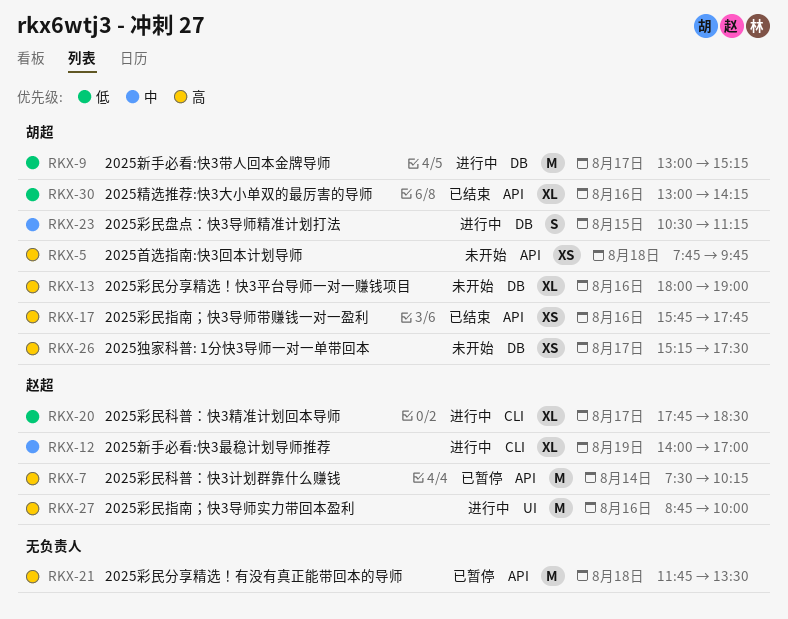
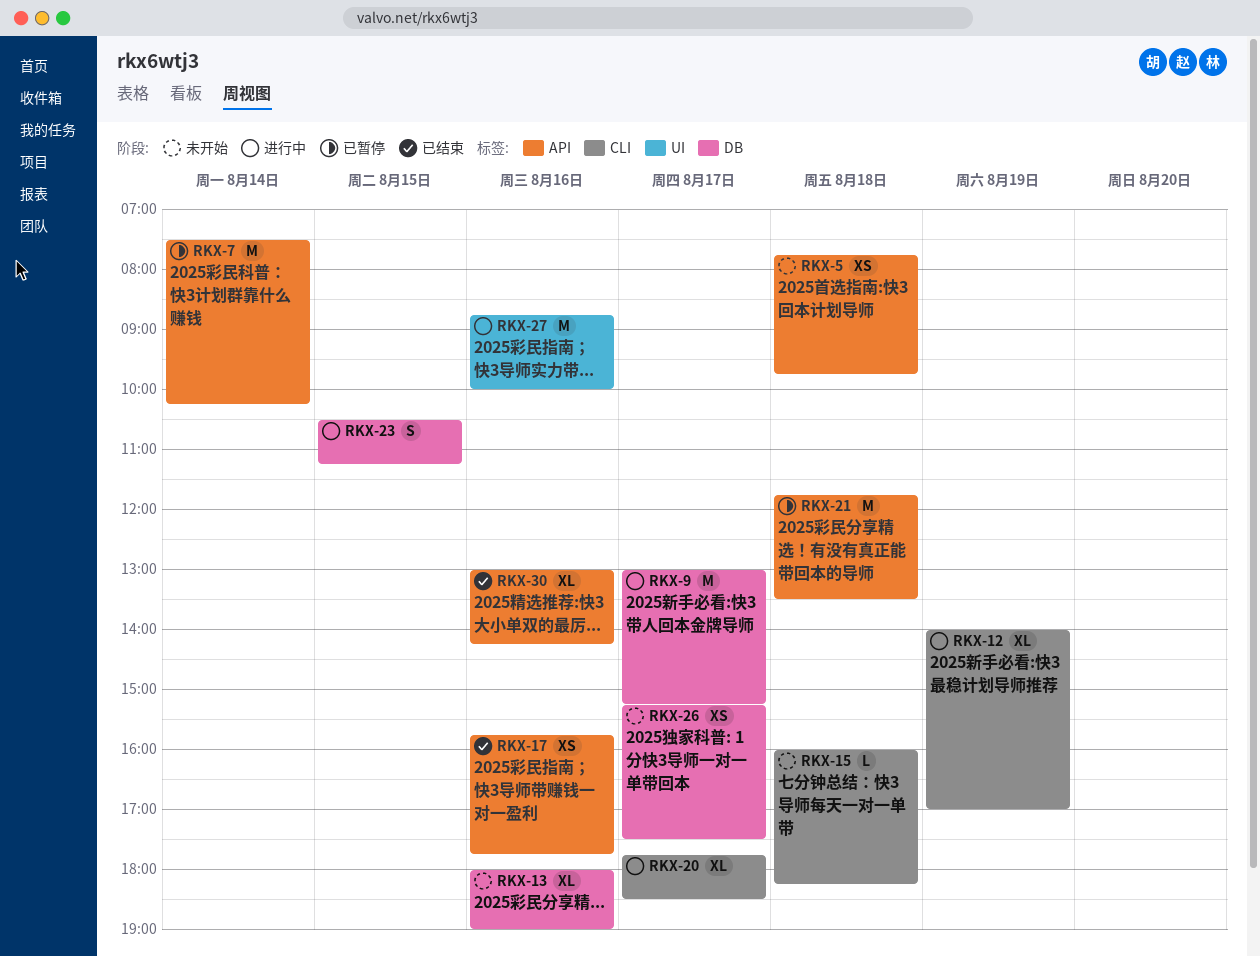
RKX-15: none -> present

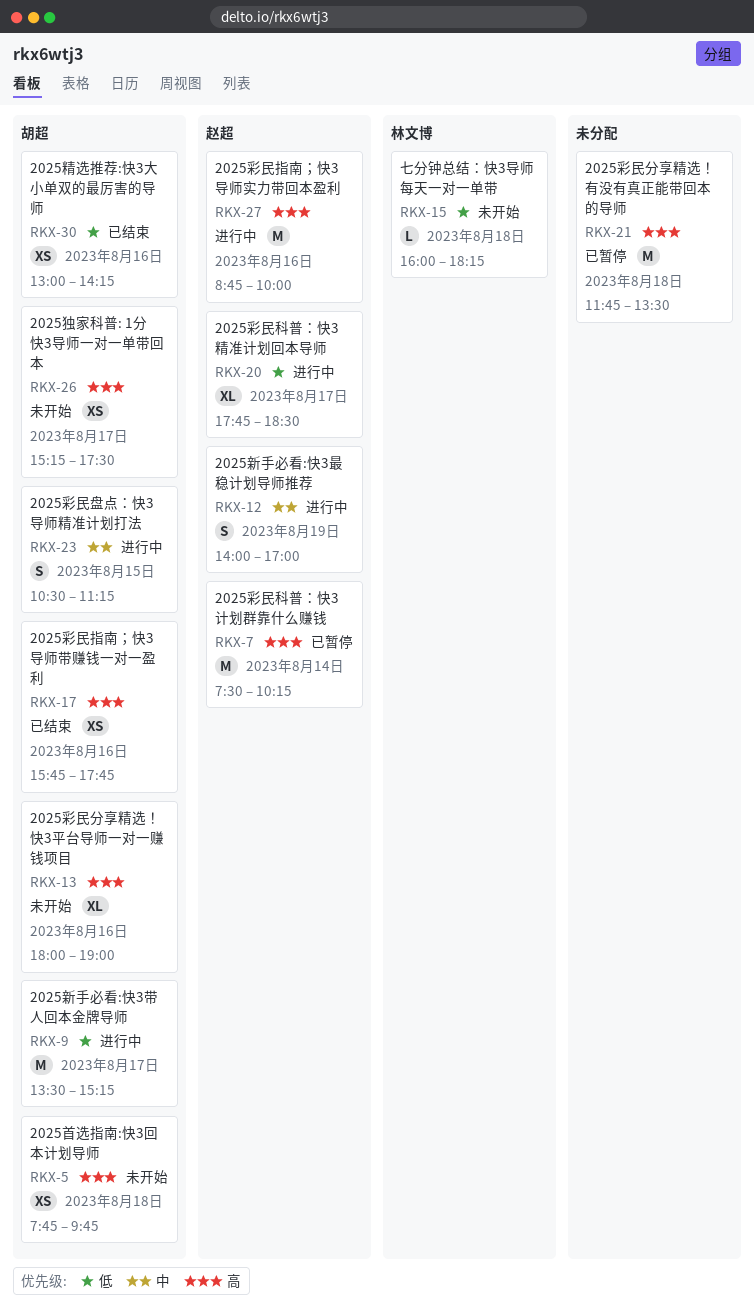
RKX-9, begins: 13:00 -> 13:30
RKX-12, estimate: XL -> S
RKX-30, estimate: XL -> XS

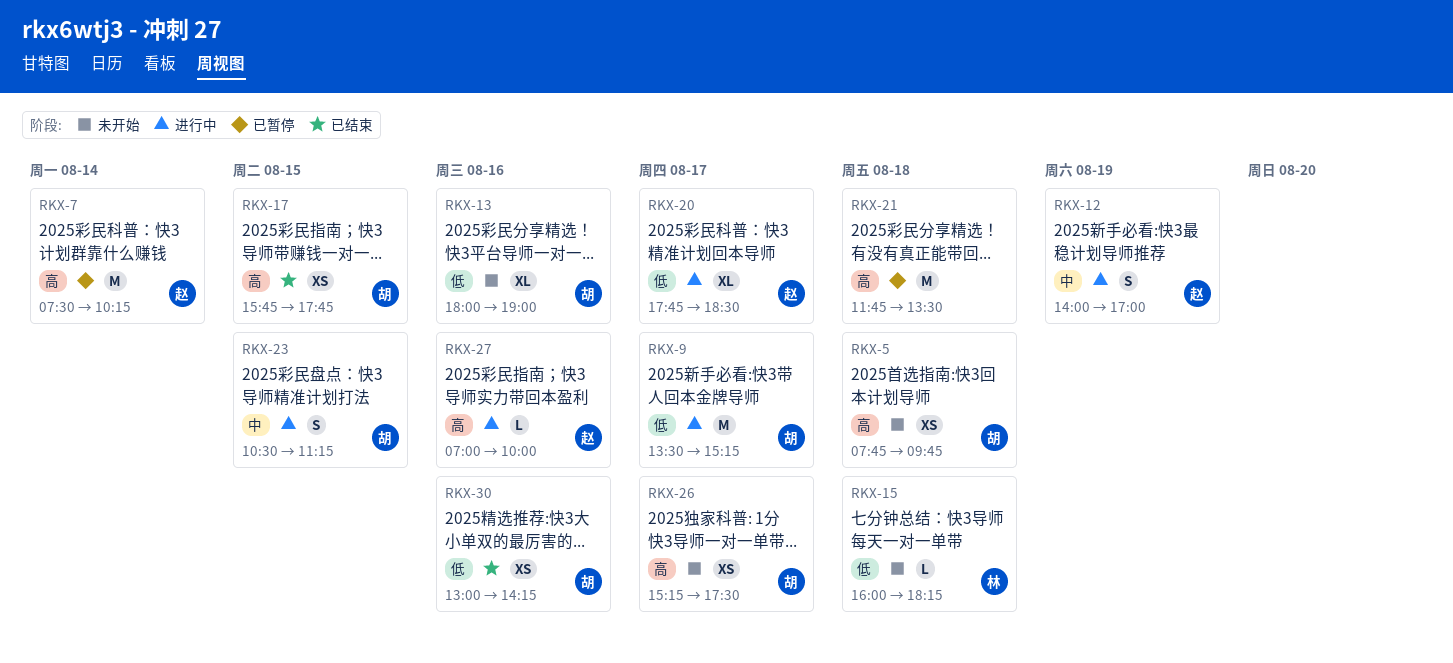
RKX-13, priority: 高 -> 低
RKX-17, day: Aug 16 -> Aug 15
RKX-27, estimate: M -> L
RKX-27, begins: 08:45 -> 07:00

